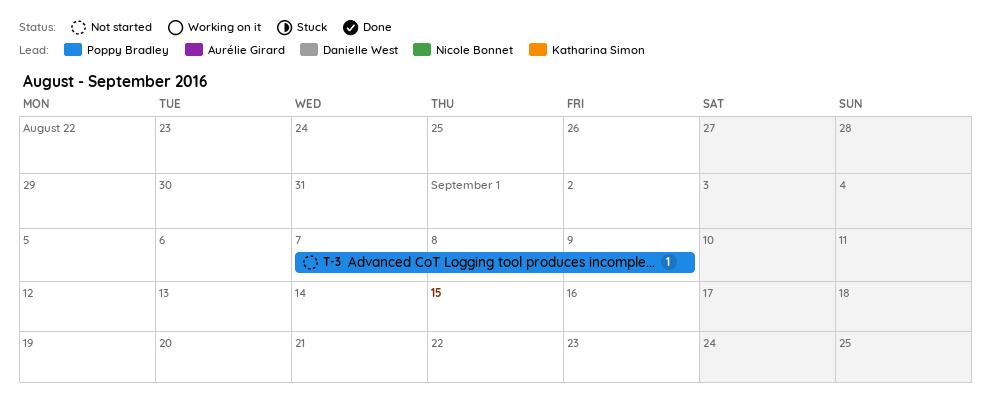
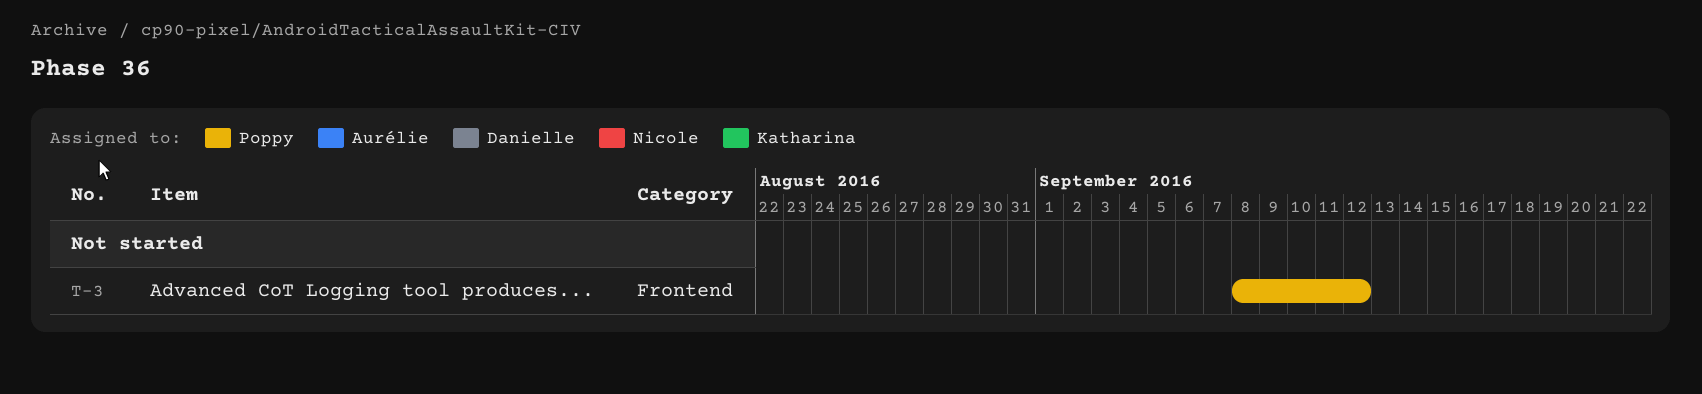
T-3, start: Sep 7 -> Sep 8
T-3, due: Sep 9 -> Sep 12

